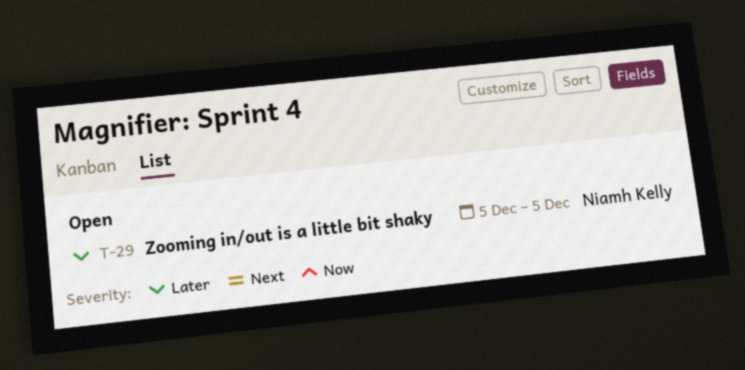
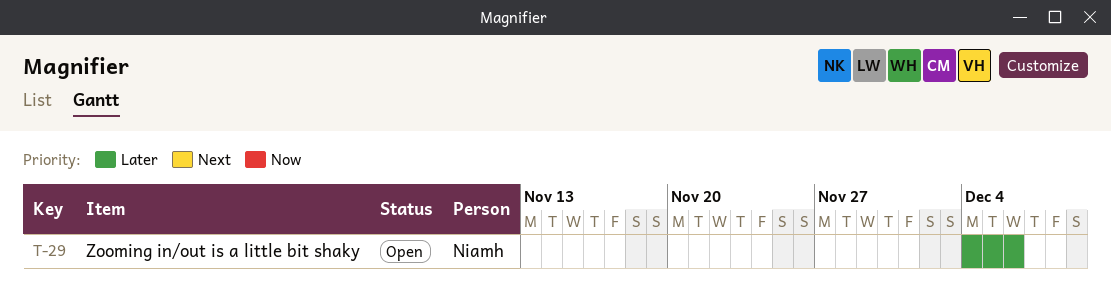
T-29, start: Dec 5 -> Dec 4
T-29, due: Dec 5 -> Dec 6

